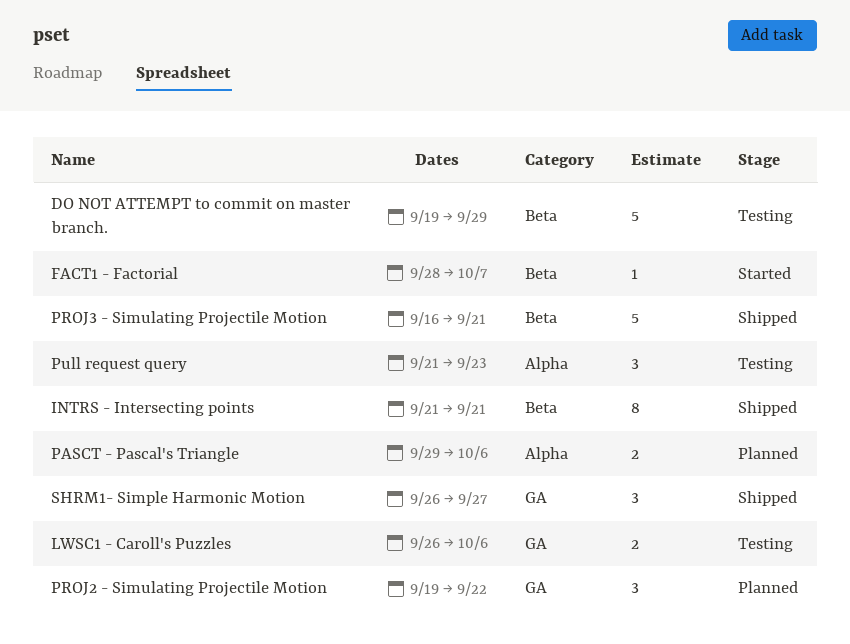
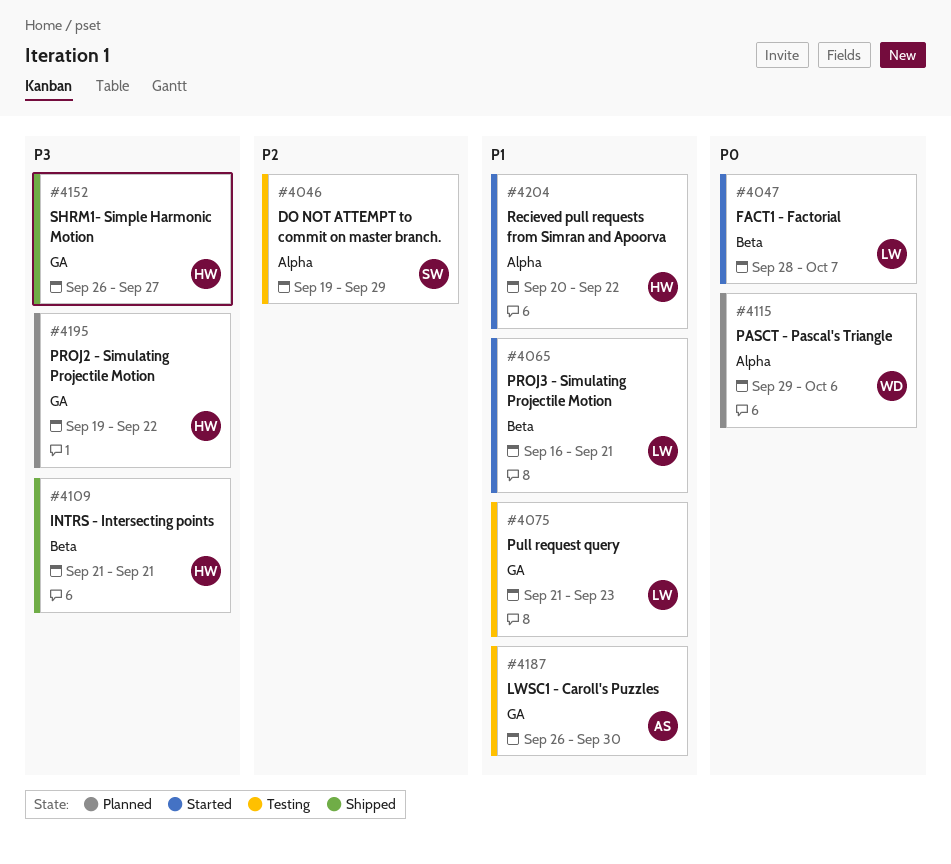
DO NOT ATTEMPT to commit on master branch., label: Beta -> Alpha
LWSC1 - Caroll's Puzzles, due: Oct 6 -> Sep 30
PROJ3 - Simulating Projectile Motion, status: Shipped -> Started
Pull request query, label: Alpha -> GA
Recieved pull requests from Simran and Apoorva: none -> present

